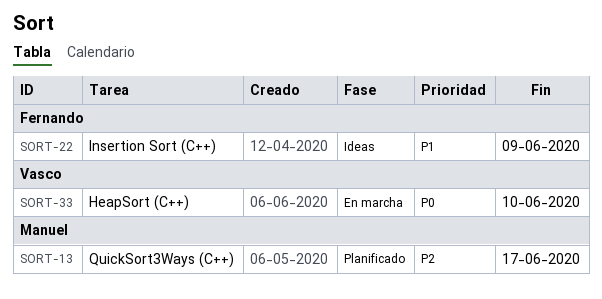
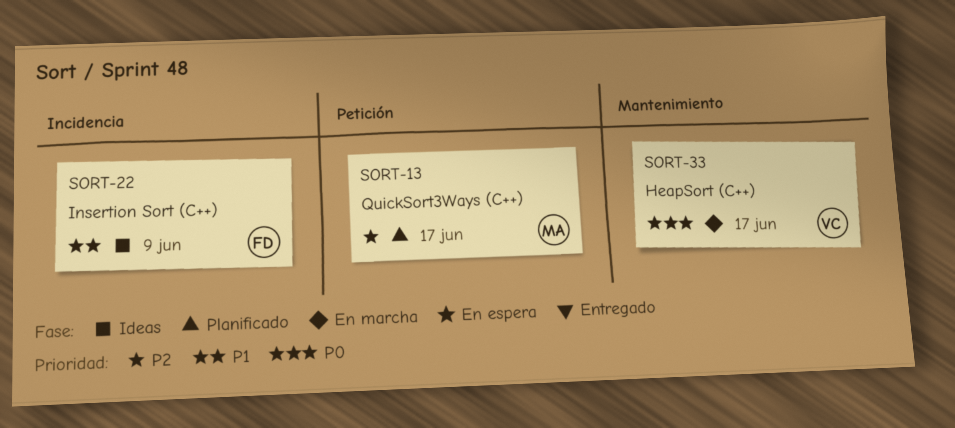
SORT-33, due: Jun 10 -> Jun 17

